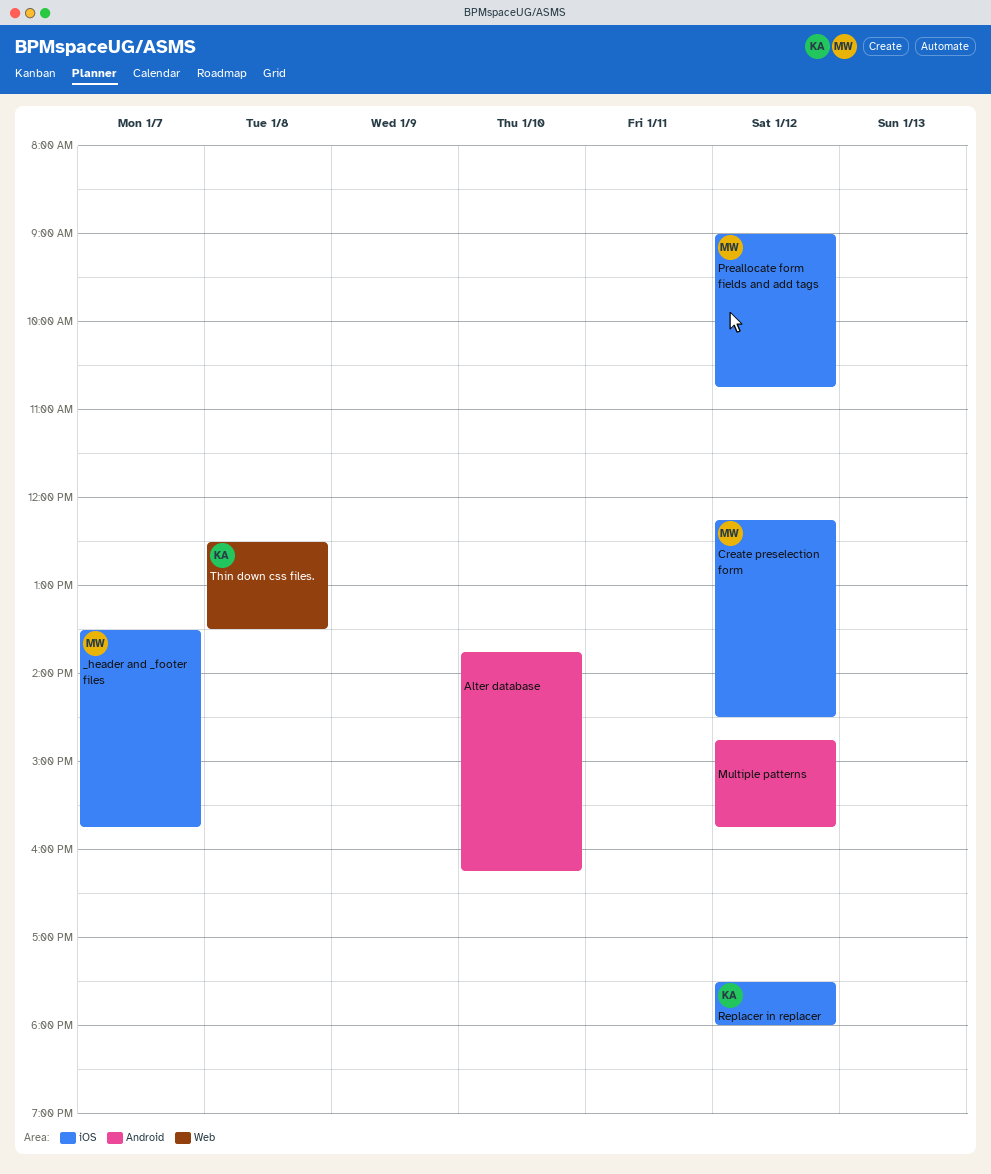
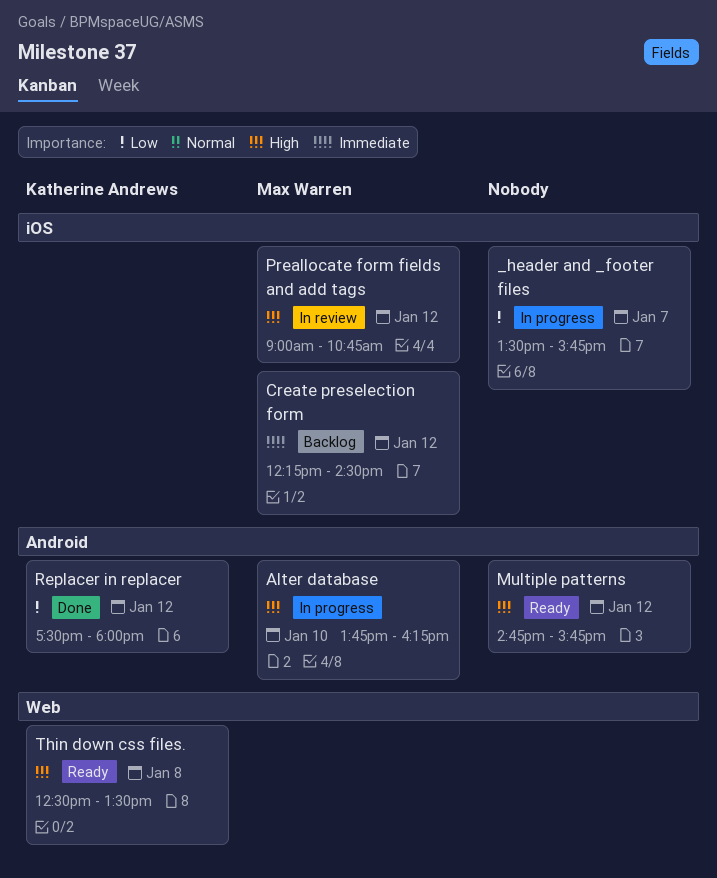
_header and _footer files, owner: Max Warren -> none
Alter database, owner: none -> Max Warren
Replacer in replacer, label: iOS -> Android

